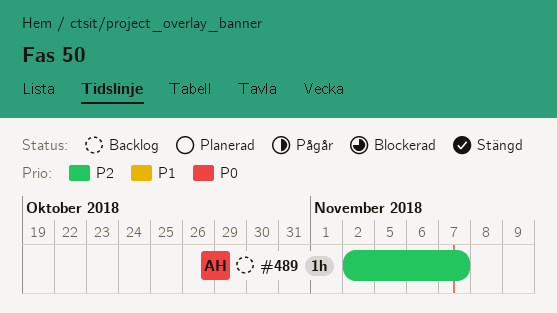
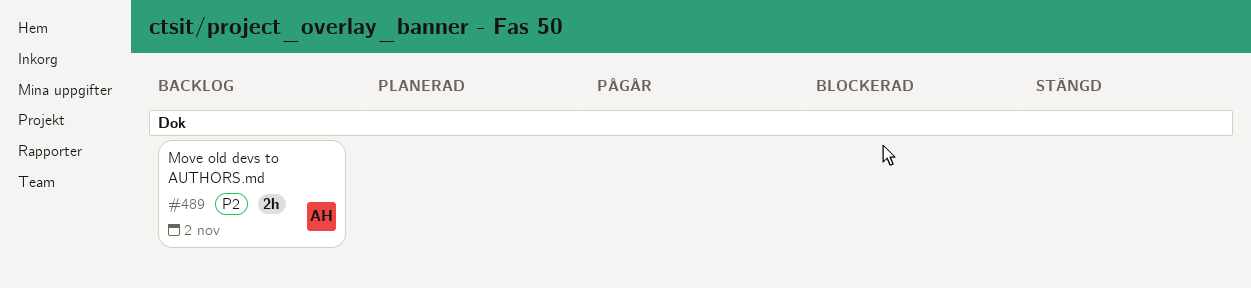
#489, estimate: 1h -> 2h
#489, due: Nov 7 -> Nov 2

